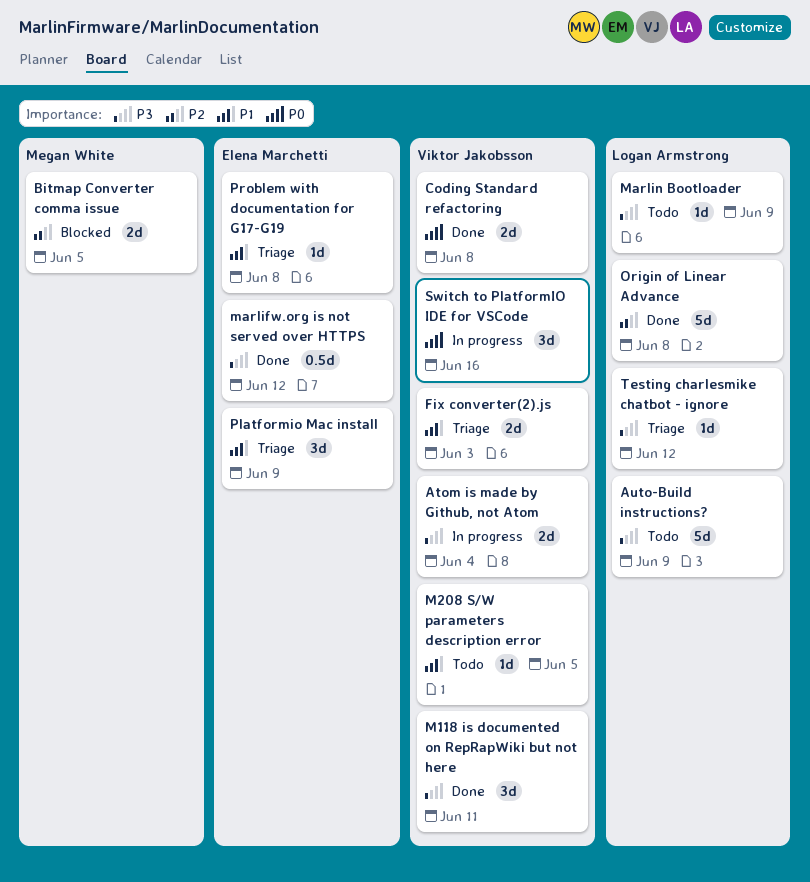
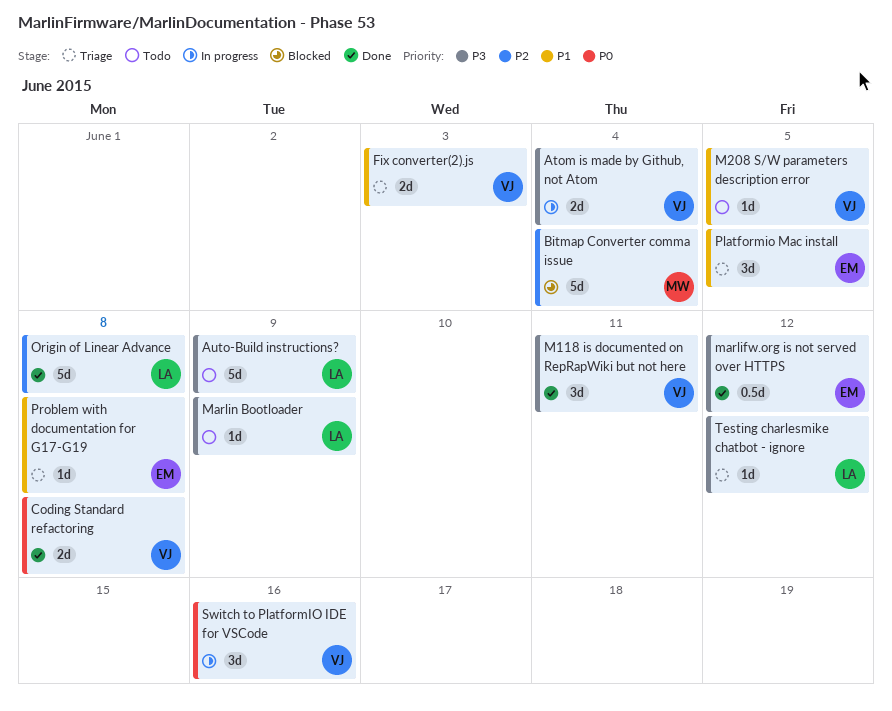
Bitmap Converter comma issue, estimate: 2d -> 5d
Bitmap Converter comma issue, due: Jun 5 -> Jun 4
Platformio Mac install, due: Jun 9 -> Jun 5

